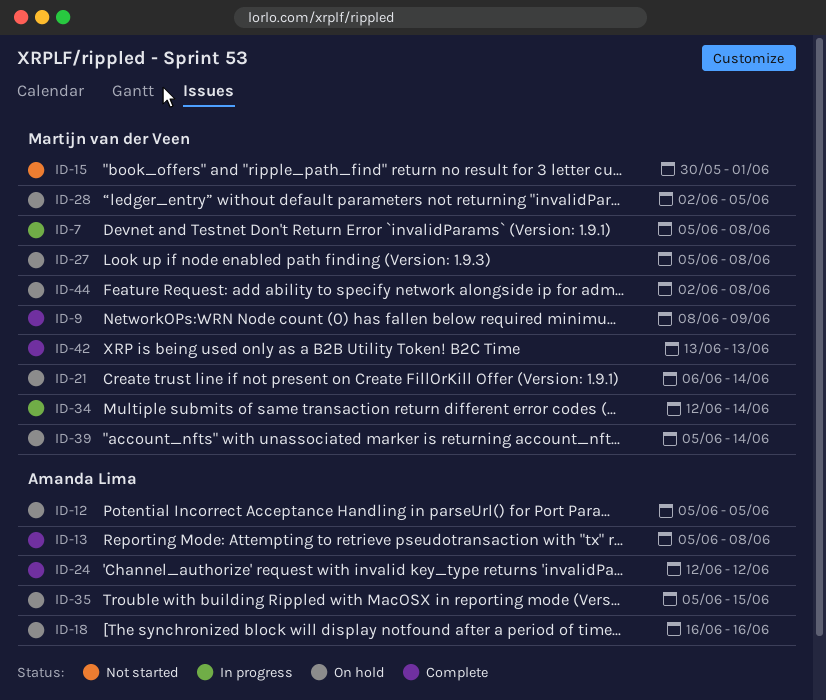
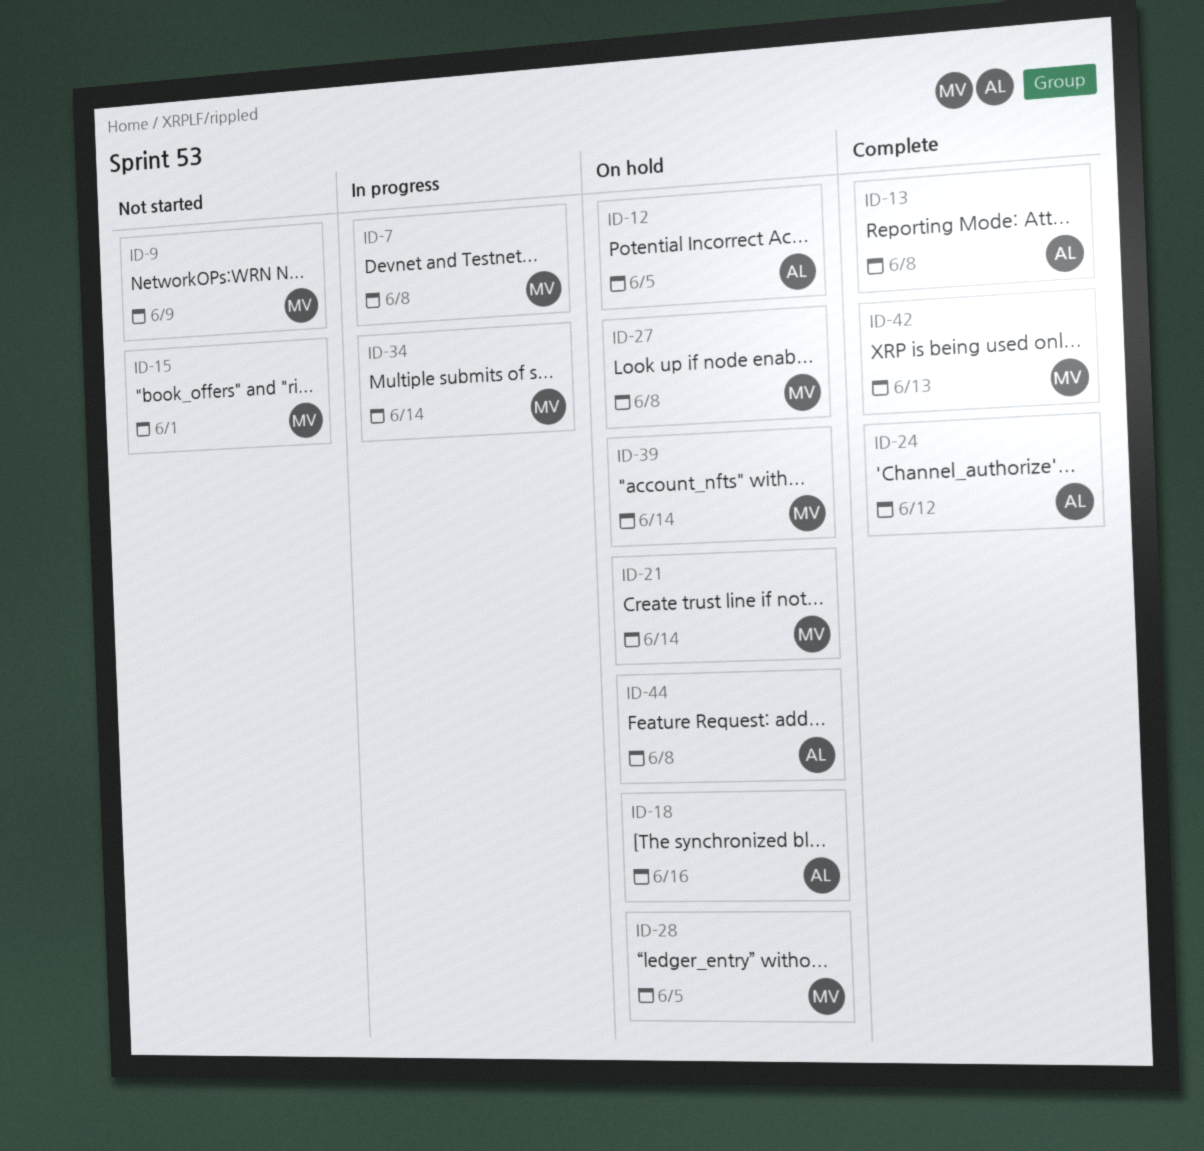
ID-9, status: Complete -> Not started
ID-35: present -> none
ID-44, owner: Martijn van der Veen -> Amanda Lima

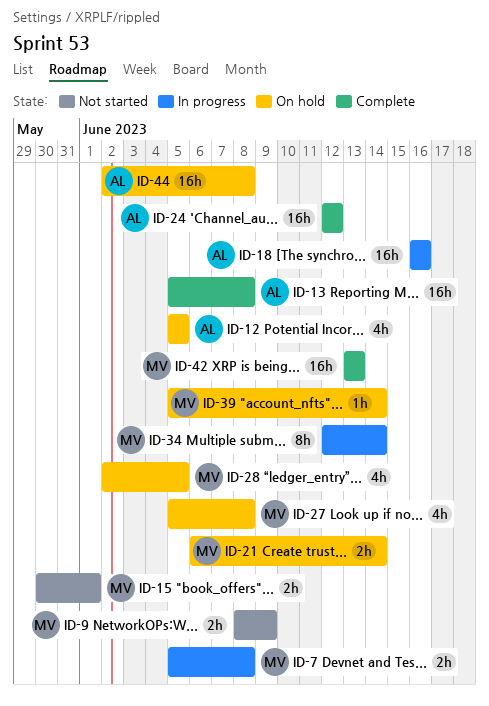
ID-18, status: On hold -> In progress

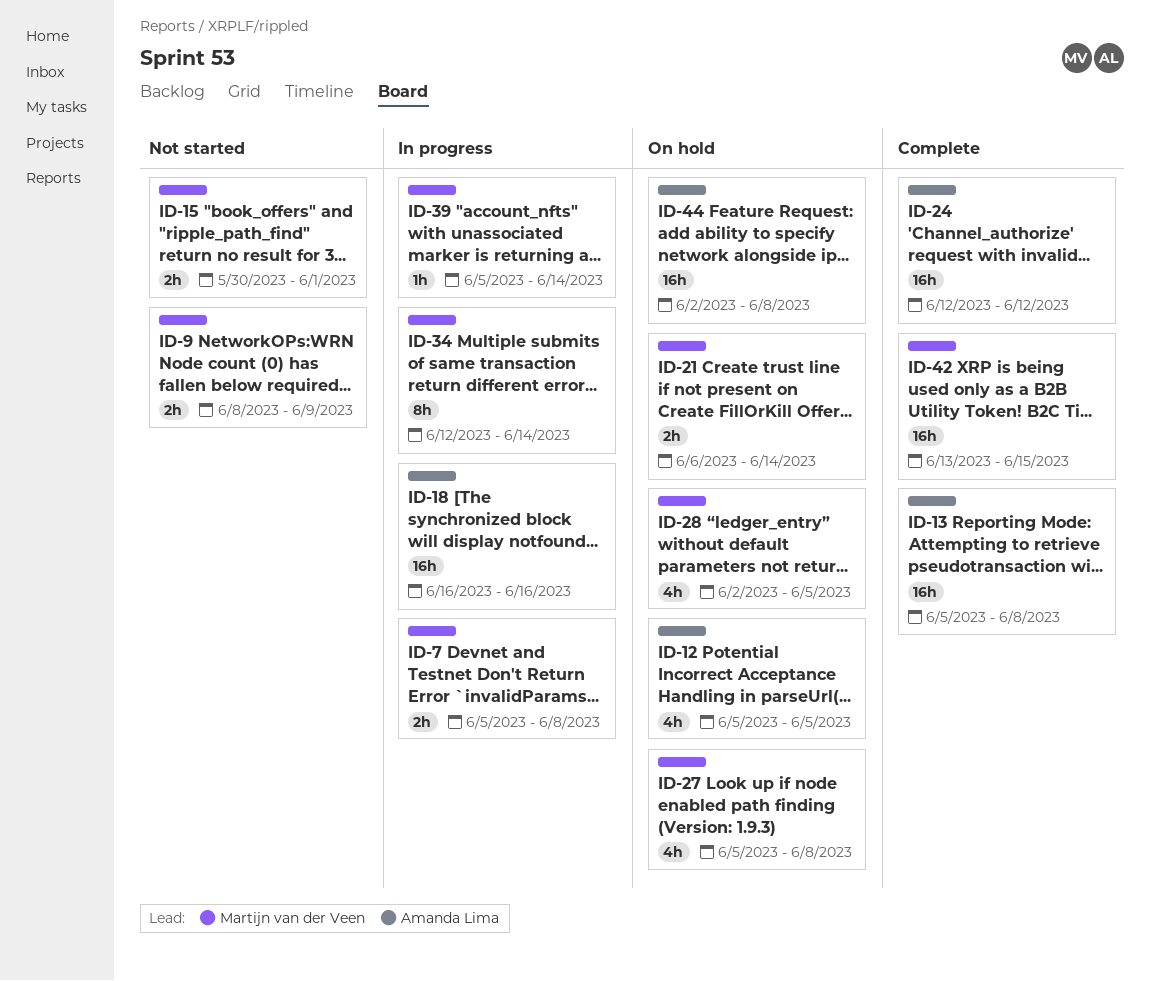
ID-39, status: On hold -> In progress
ID-42, due: Jun 13 -> Jun 15

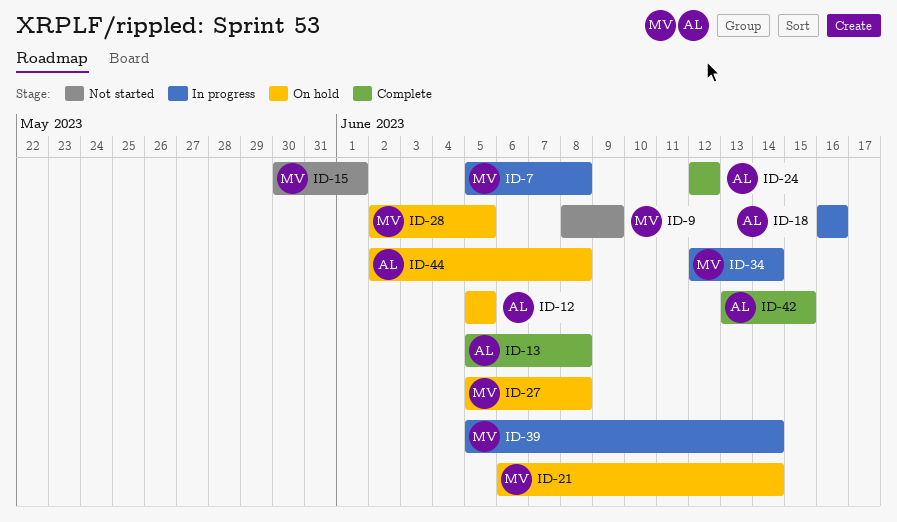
ID-42, owner: Martijn van der Veen -> Amanda Lima

